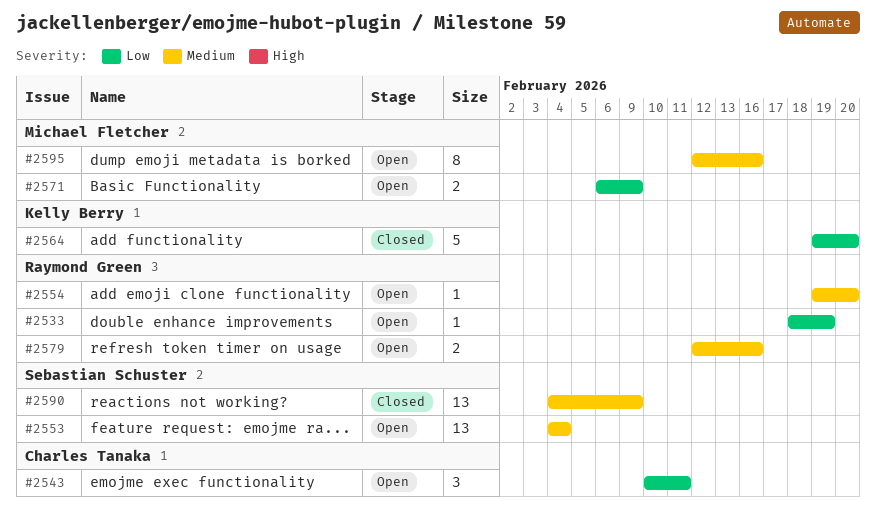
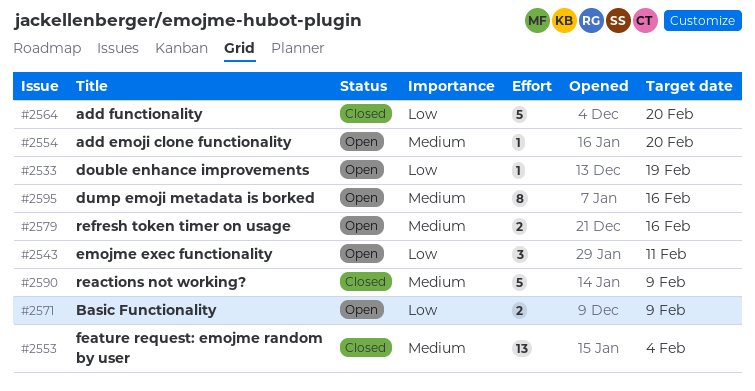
#2553, status: Open -> Closed
#2590, estimate: 13 -> 5

